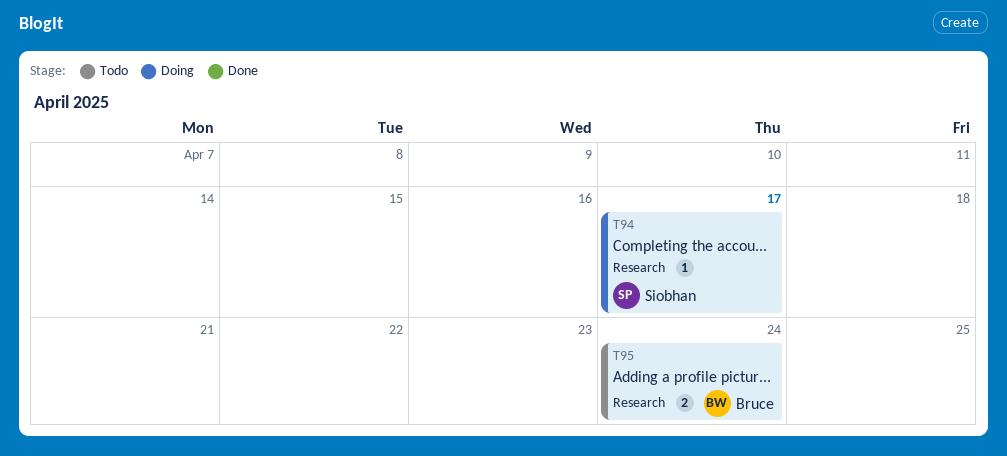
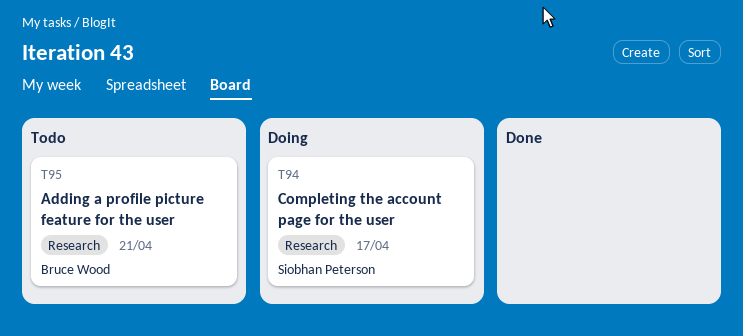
T95, due: Apr 24 -> Apr 21

